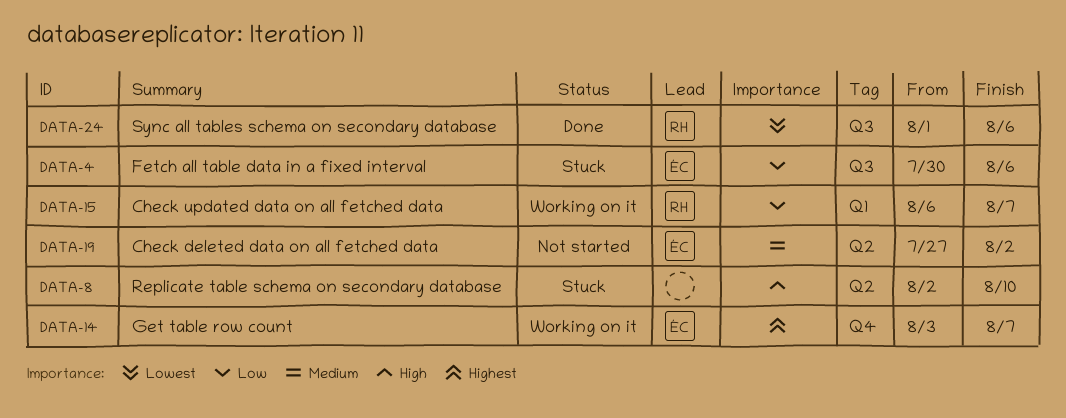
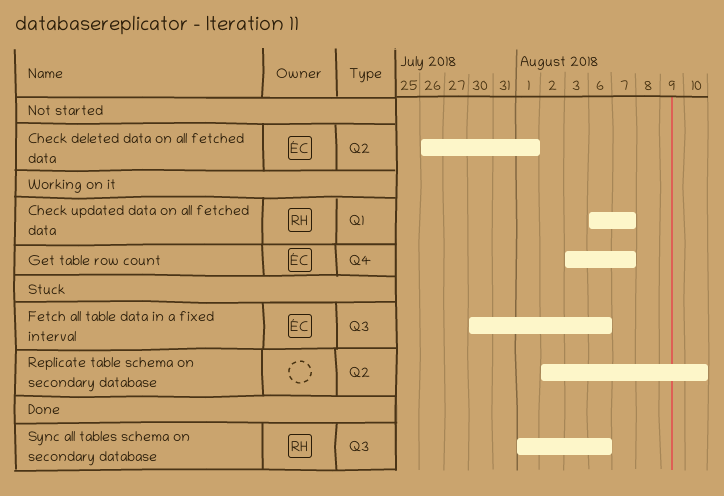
Check deleted data on all fetched data, start: Jul 27 -> Jul 26
Check deleted data on all fetched data, due: Aug 2 -> Aug 1

